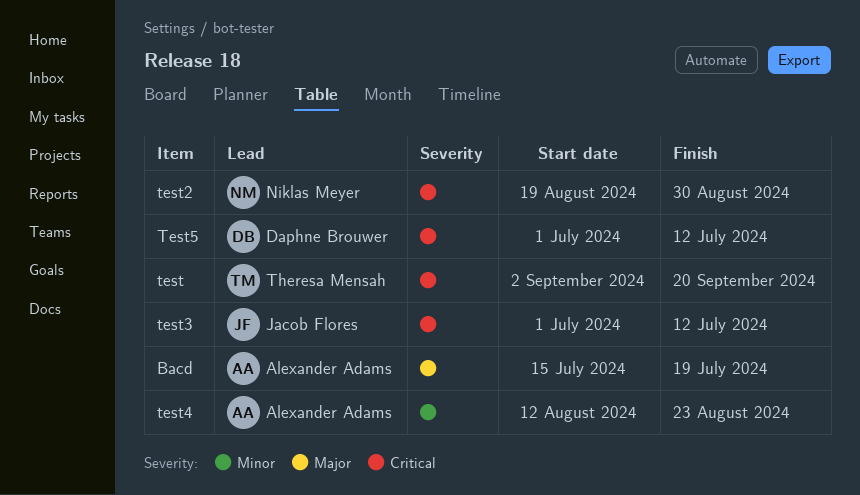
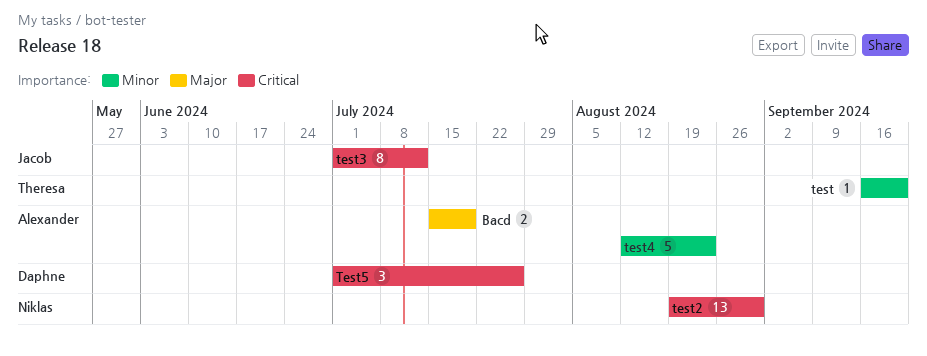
test, priority: Critical -> Minor
test, start: Sep 2 -> Sep 16
Test5, due: Jul 12 -> Jul 26

